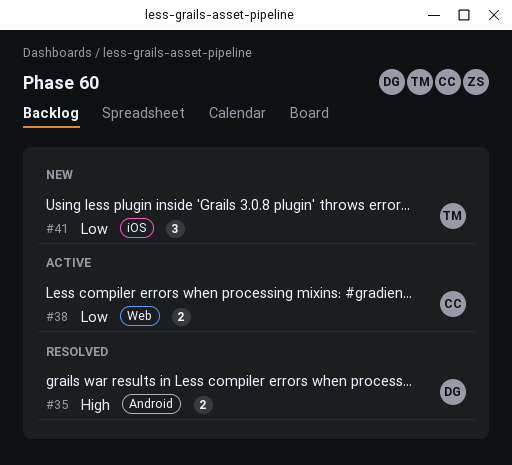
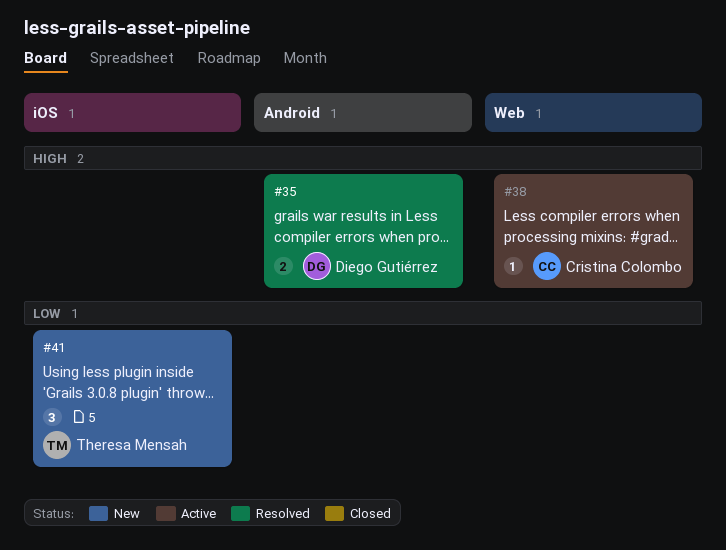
#38, priority: Low -> High
#38, estimate: 2 -> 1

